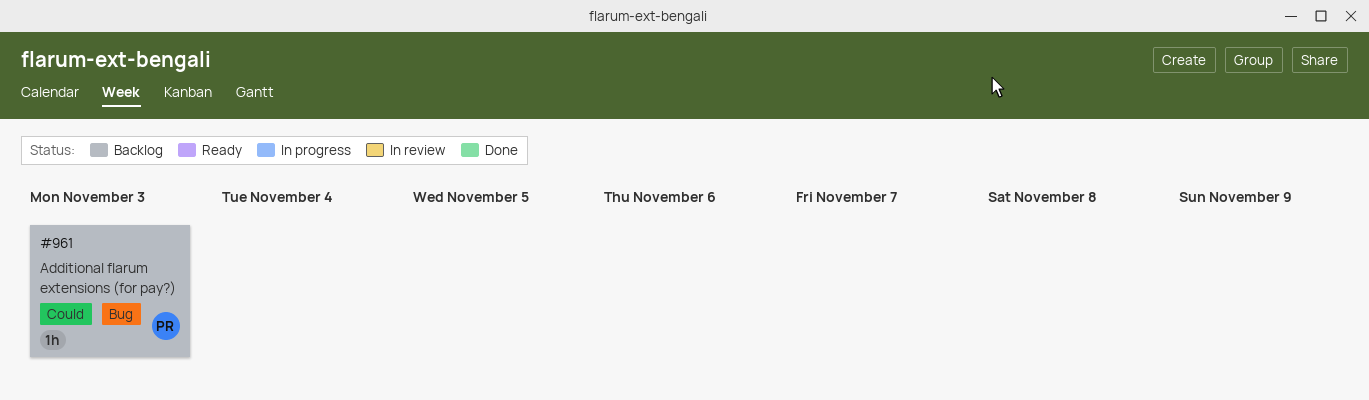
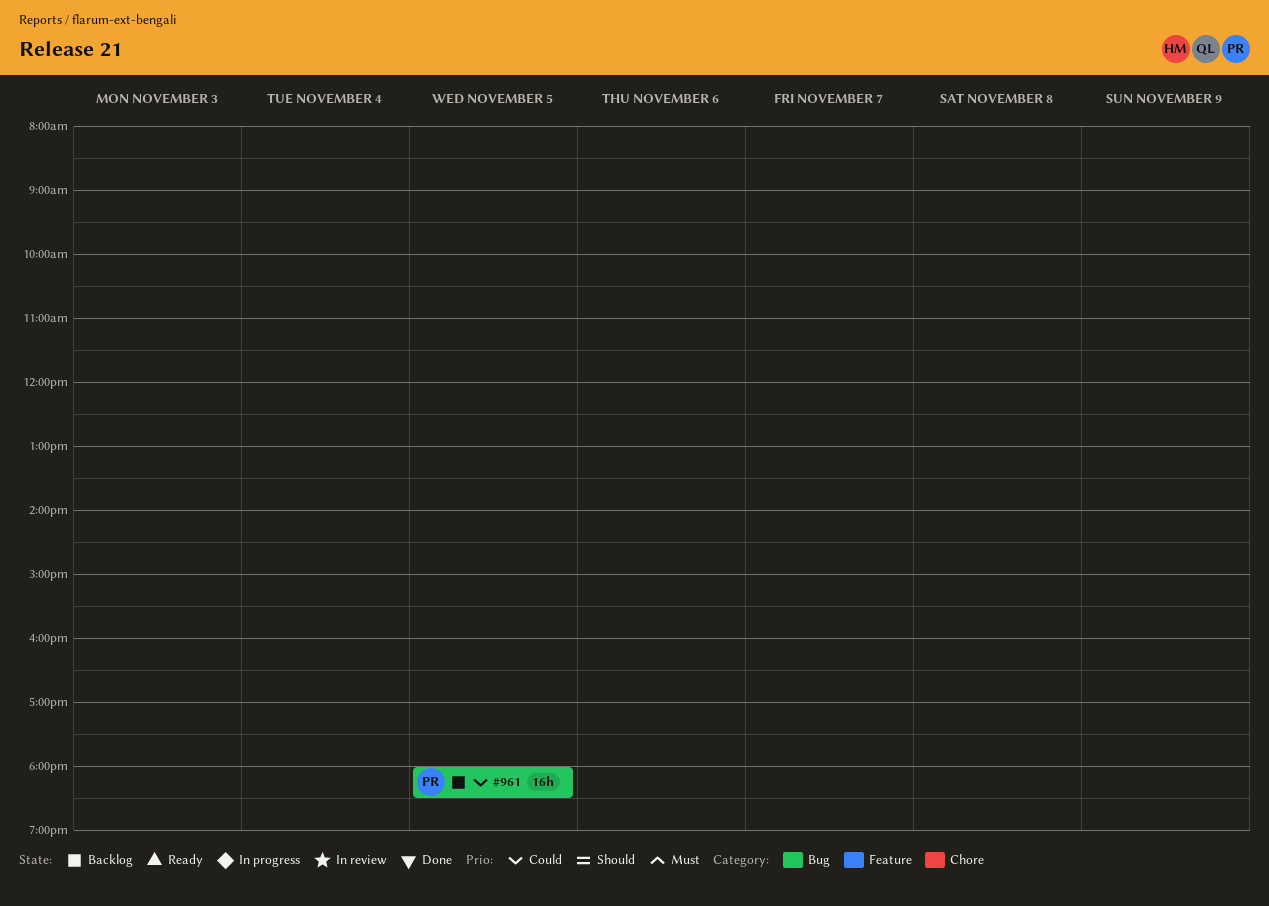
#961, estimate: 1h -> 16h
#961, day: Nov 3 -> Nov 5

